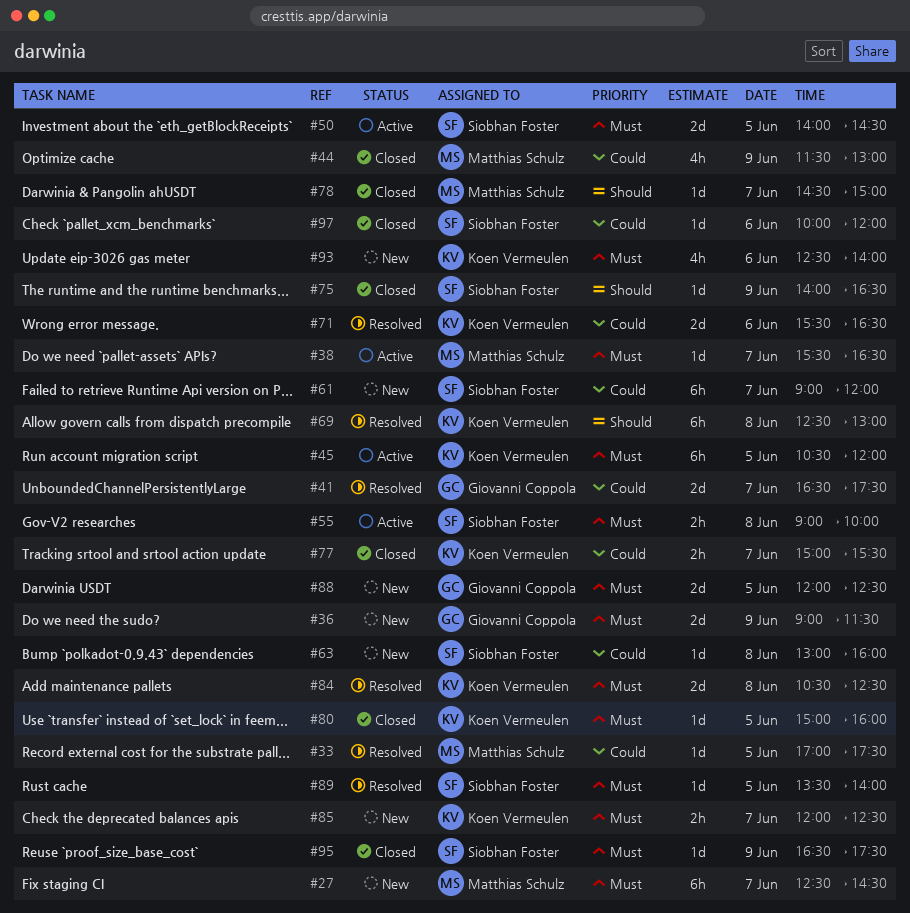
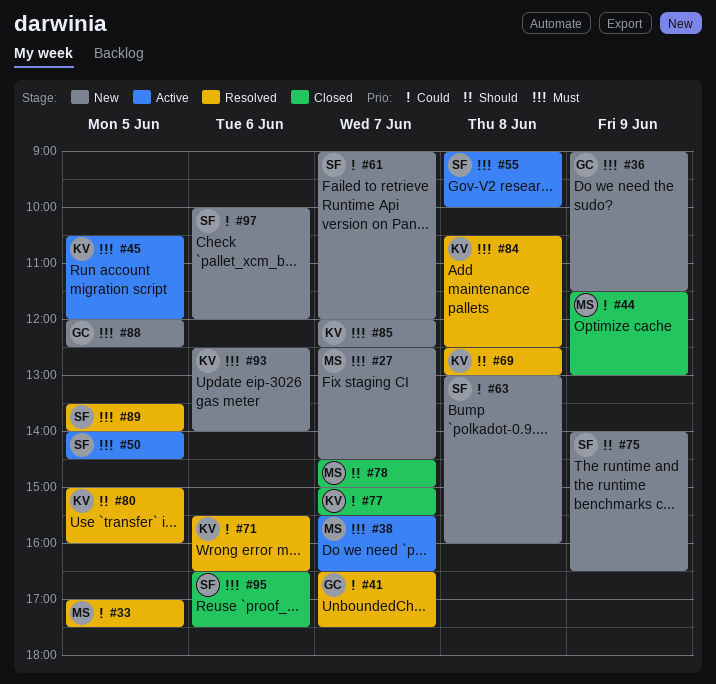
#75, status: Closed -> New
#80, status: Closed -> Resolved
#80, priority: Must -> Should
#95, day: Jun 9 -> Jun 6
#97, status: Closed -> New

